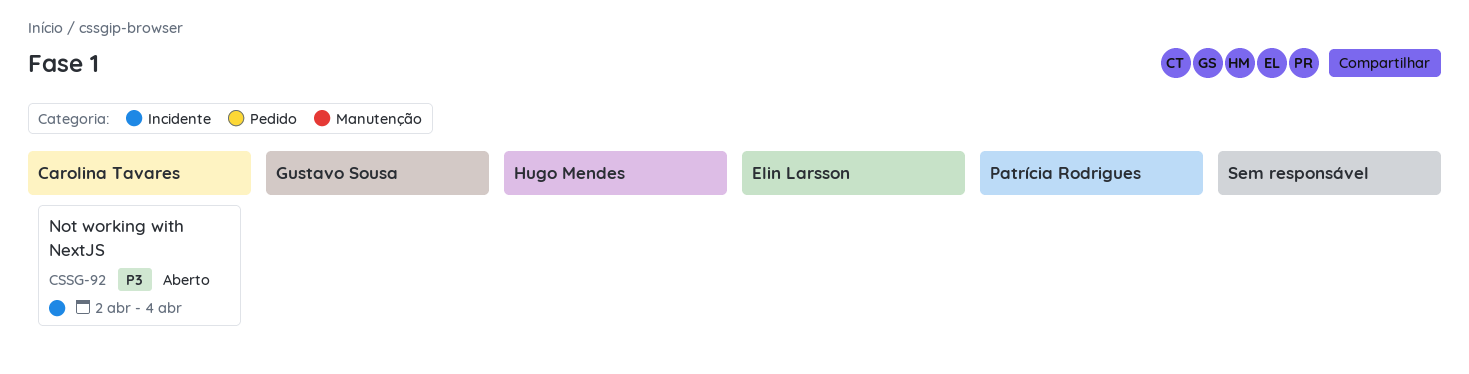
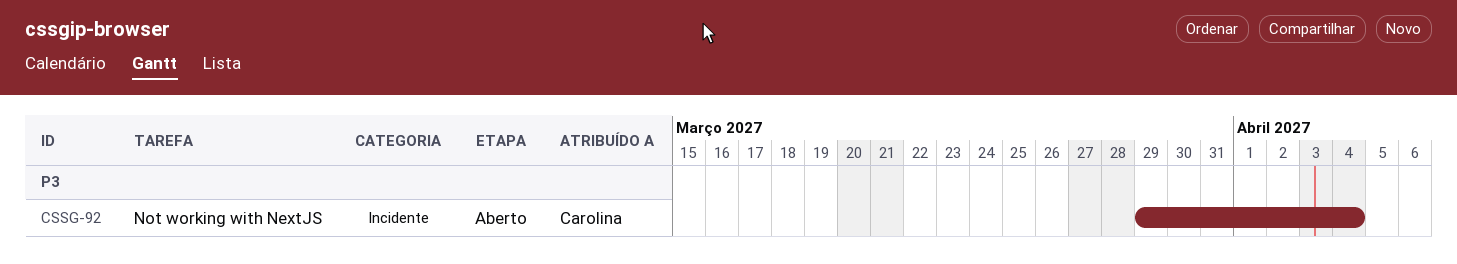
CSSG-92, start: Apr 2 -> Mar 29

